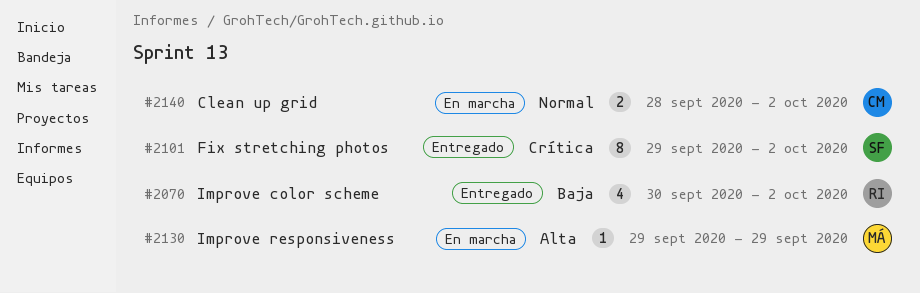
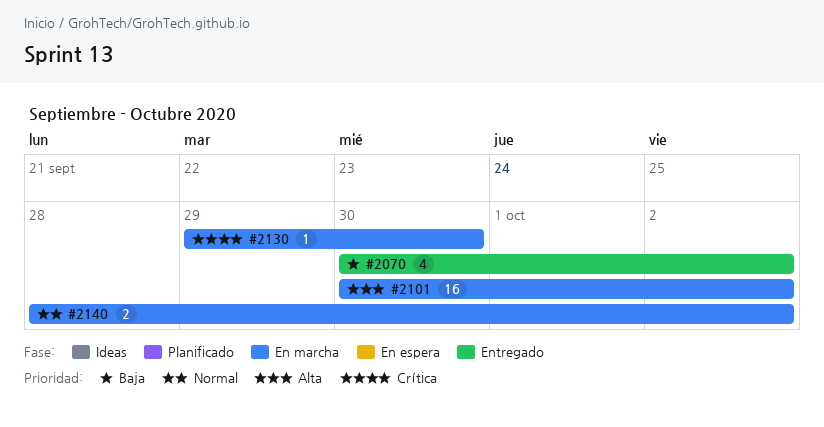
#2101, status: Entregado -> En marcha
#2101, priority: Crítica -> Alta
#2101, estimate: 8 -> 16
#2101, start: Sep 29 -> Sep 30
#2130, priority: Alta -> Crítica
#2130, due: Sep 29 -> Sep 30

